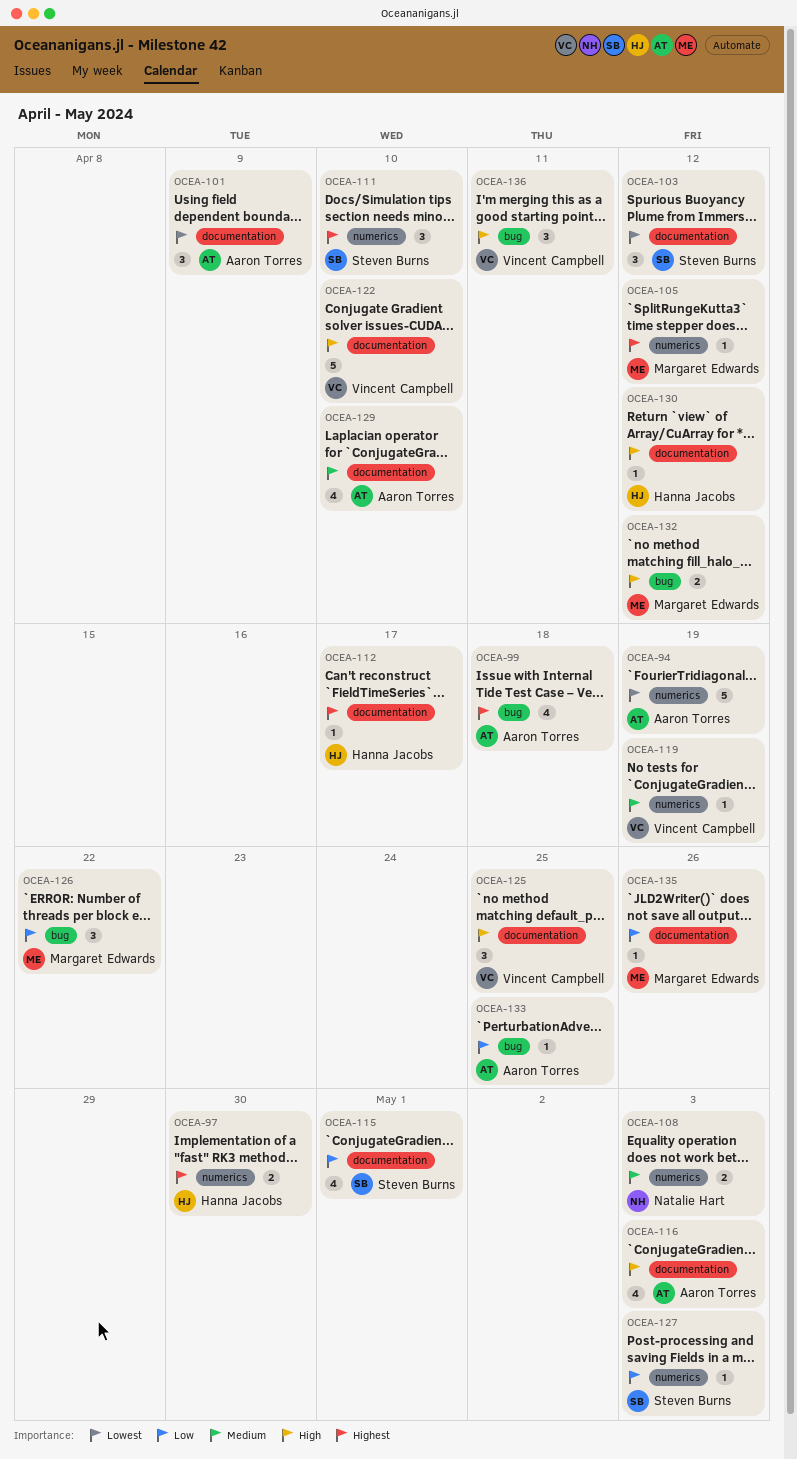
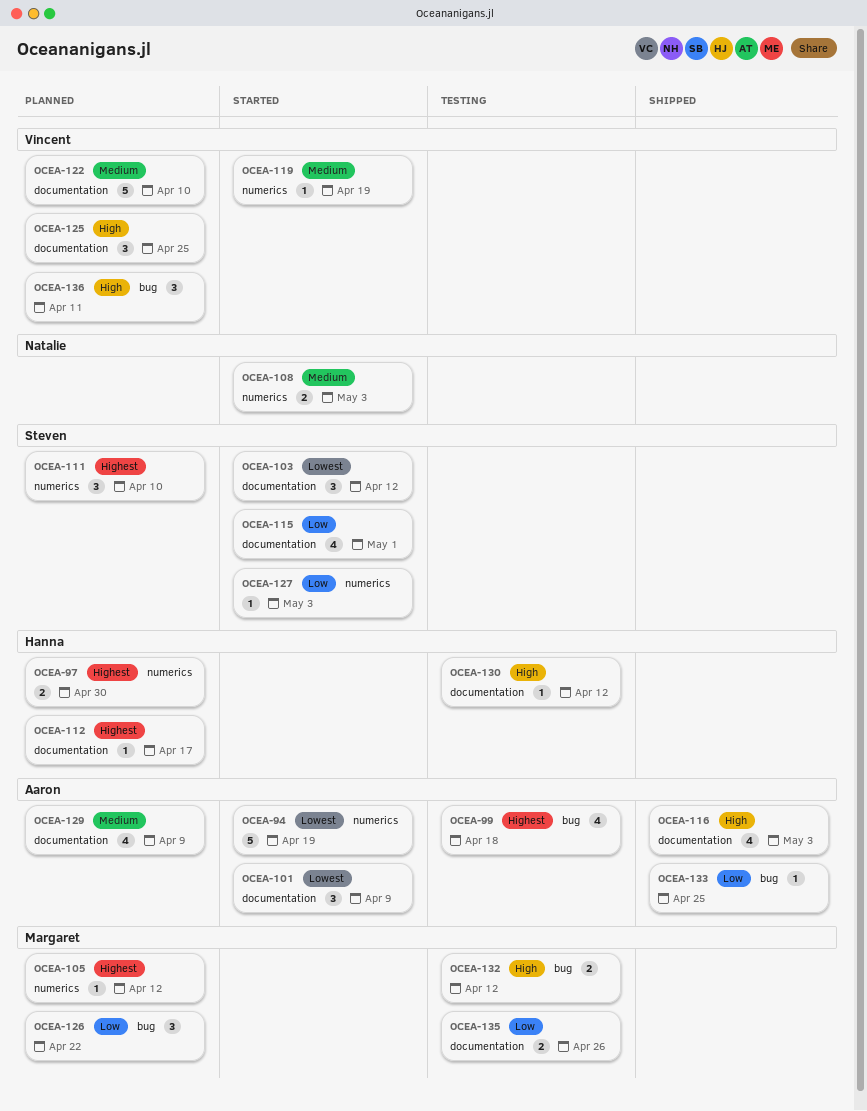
OCEA-122, priority: High -> Medium
OCEA-129, due: Apr 10 -> Apr 9
OCEA-135, estimate: 1 -> 2

